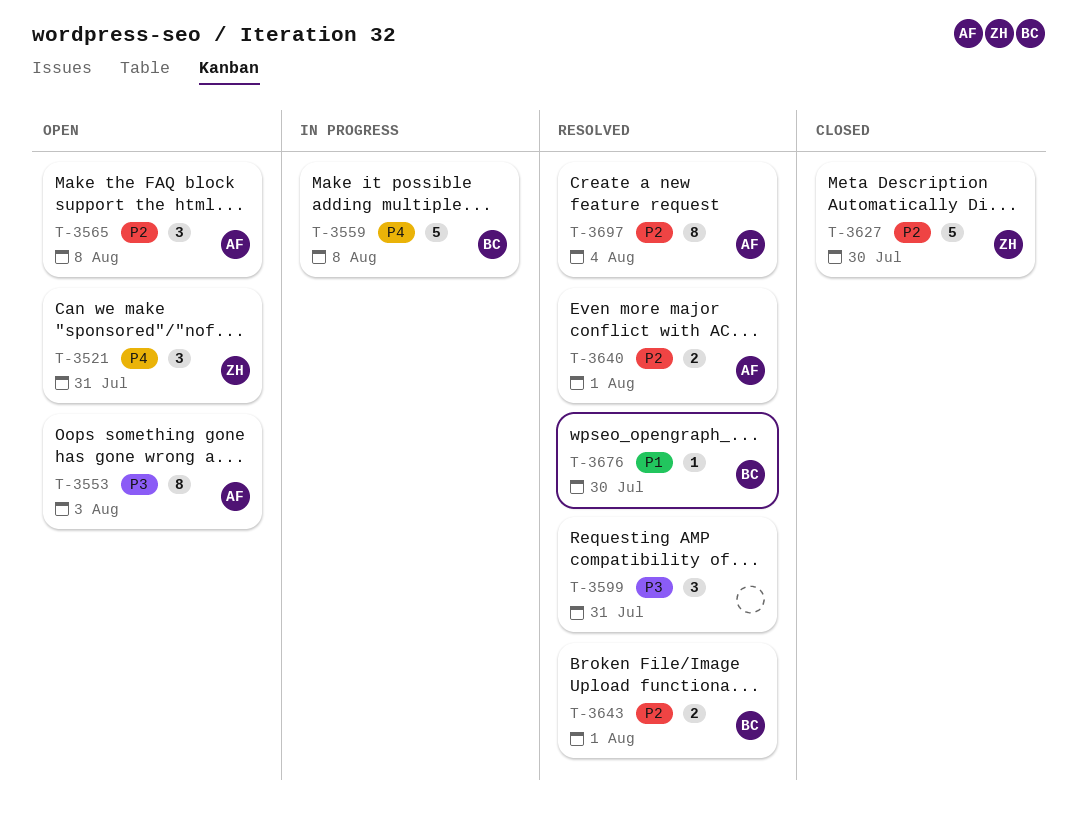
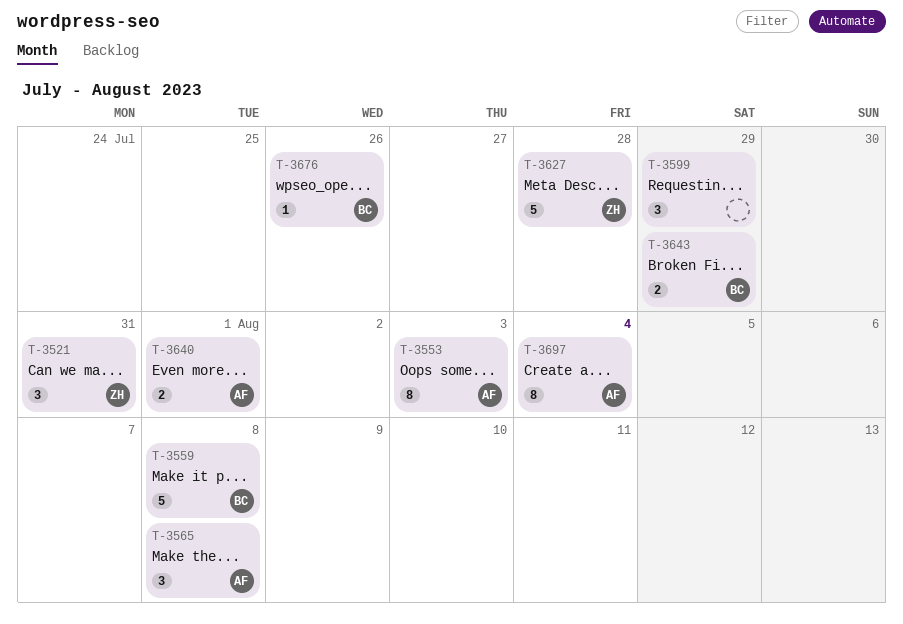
T-3599, due: Jul 31 -> Jul 29
T-3627, due: Jul 30 -> Jul 28
T-3643, due: Aug 1 -> Jul 29
T-3676, due: Jul 30 -> Jul 26

